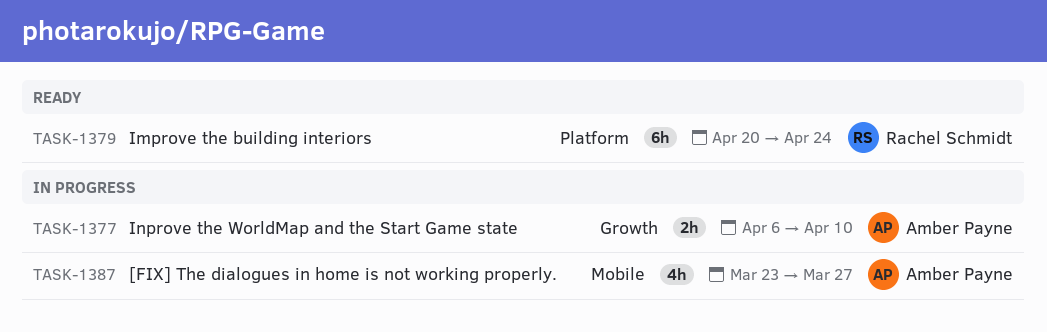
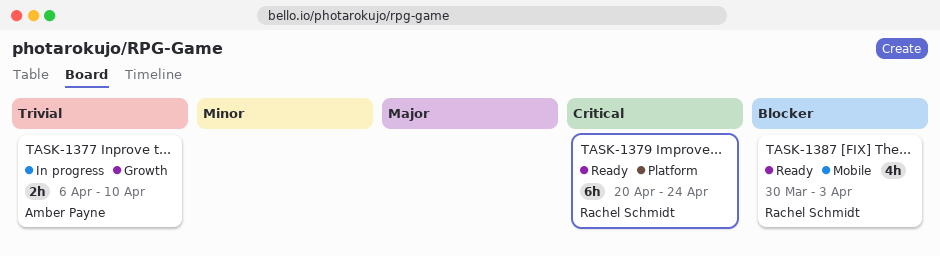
TASK-1387, status: In progress -> Ready
TASK-1387, owner: Amber Payne -> Rachel Schmidt
TASK-1387, start: Mar 23 -> Mar 30
TASK-1387, due: Mar 27 -> Apr 3

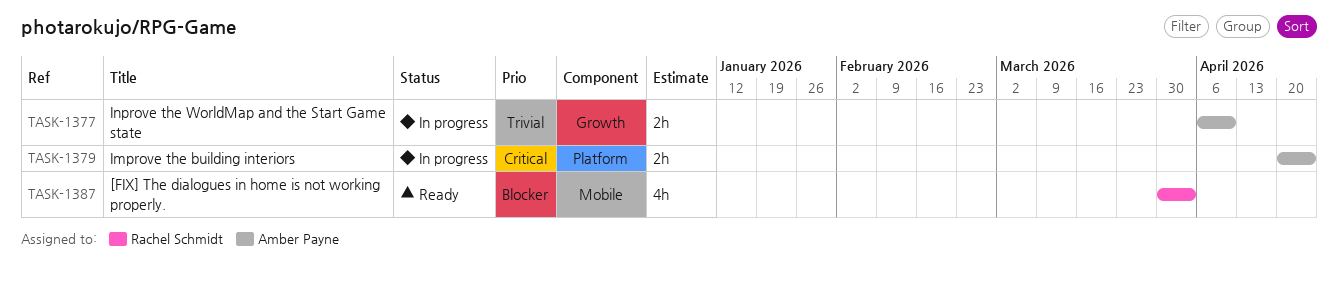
TASK-1379, status: Ready -> In progress
TASK-1379, owner: Rachel Schmidt -> Amber Payne
TASK-1379, estimate: 6h -> 2h

